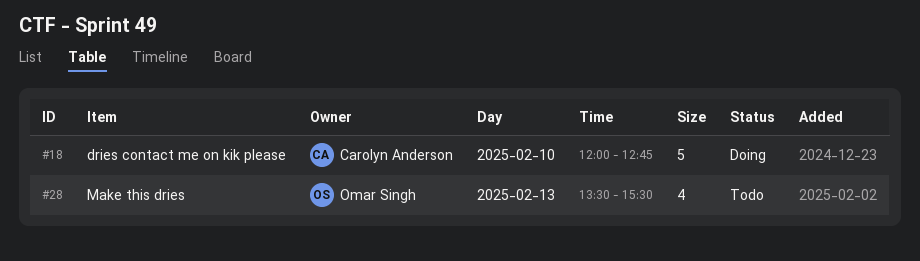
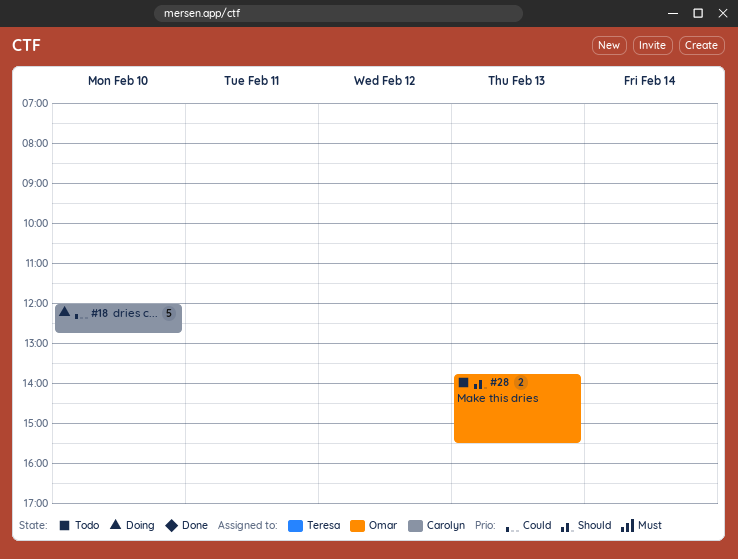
#28, estimate: 4 -> 2
#28, begins: 13:30 -> 13:45

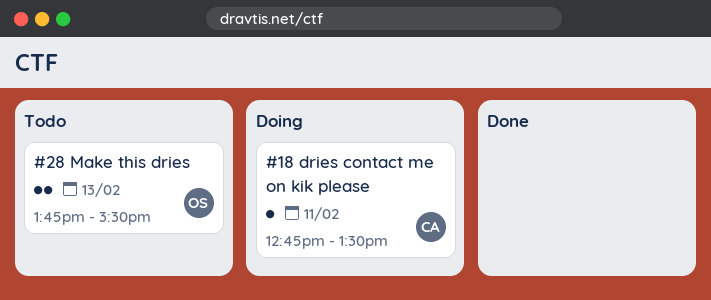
#18, estimate: 5 -> 1
#18, day: Feb 10 -> Feb 11
#18, begins: 12:00 -> 12:45
#18, ends: 12:45 -> 13:30

